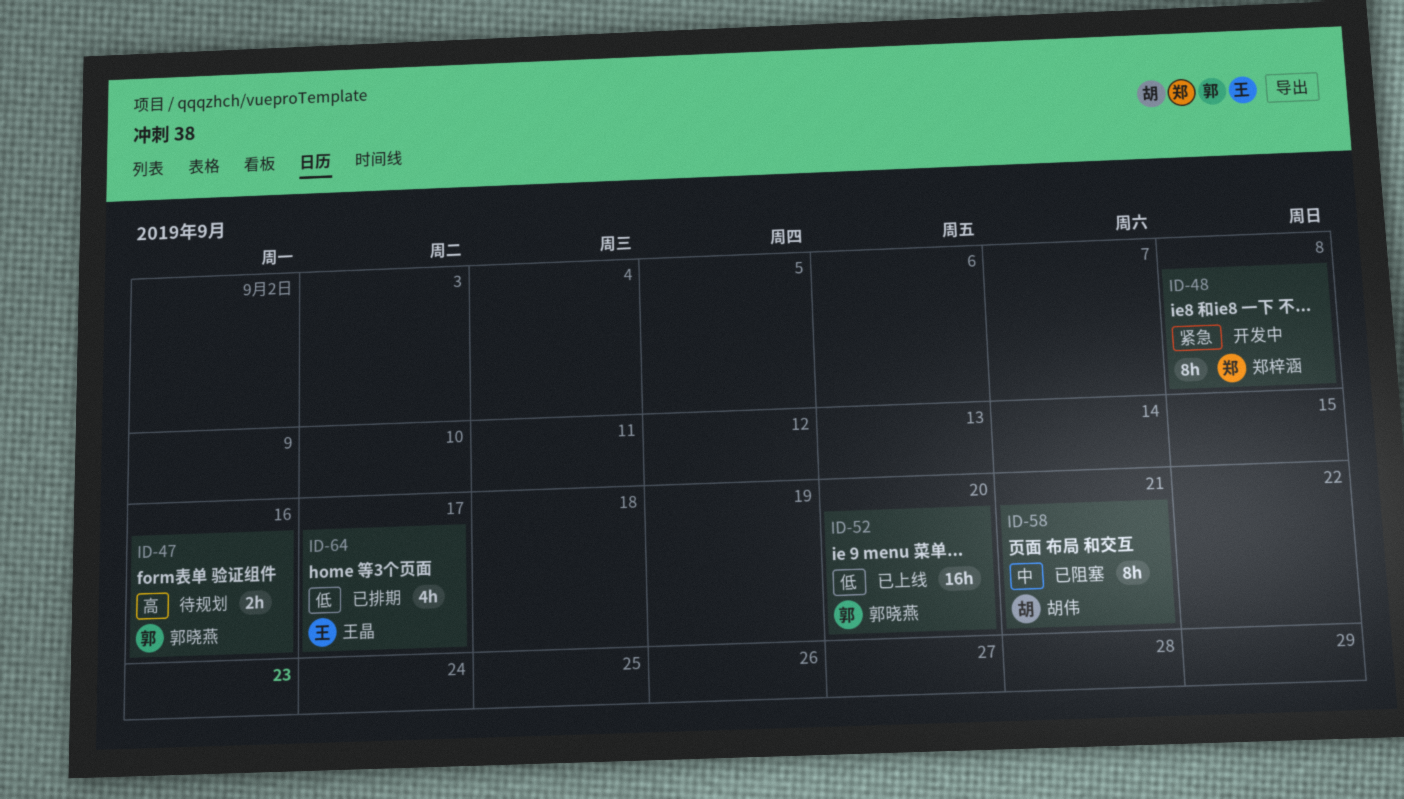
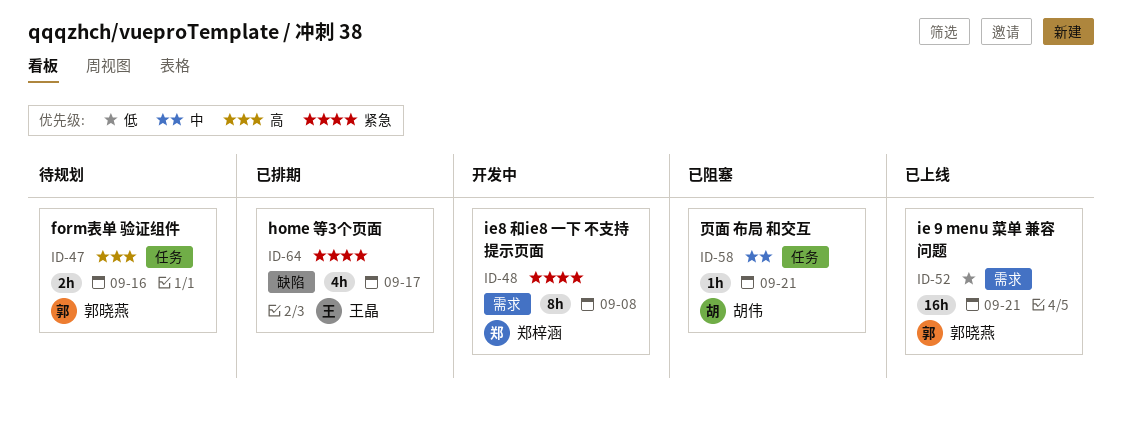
ID-52, due: Sep 20 -> Sep 21
ID-58, estimate: 8h -> 1h
ID-64, priority: 低 -> 紧急

